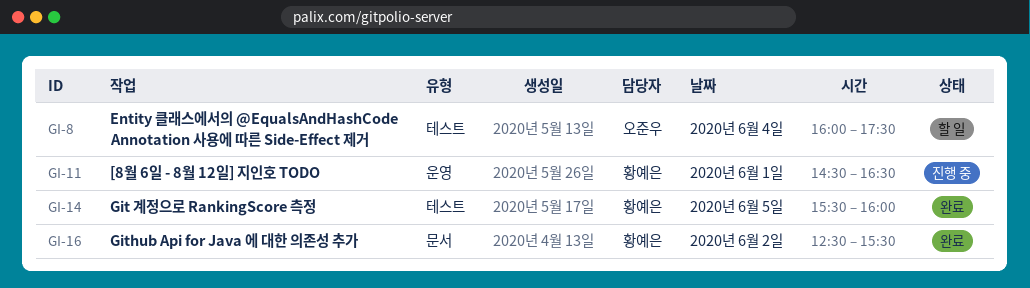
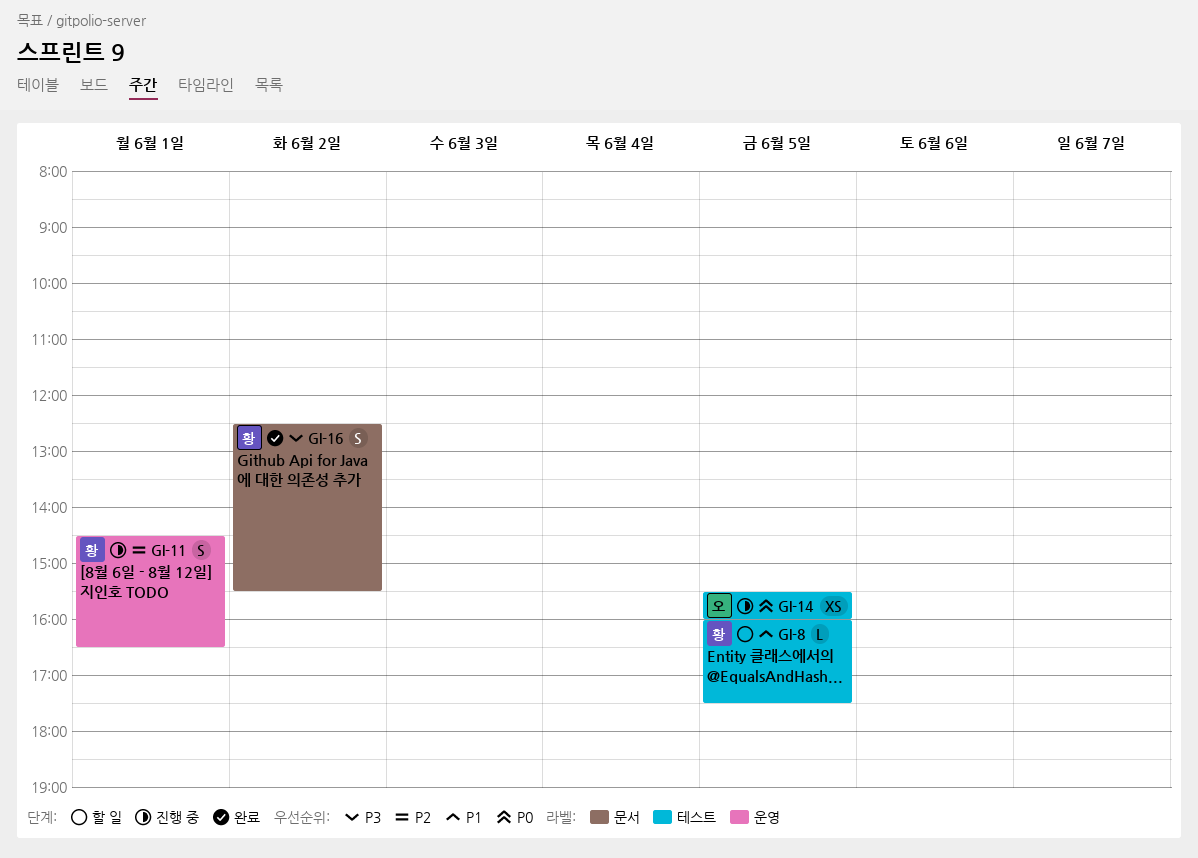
GI-8, owner: 오준우 -> 황예은
GI-8, day: Jun 4 -> Jun 5
GI-14, status: 완료 -> 진행 중
GI-14, owner: 황예은 -> 오준우

